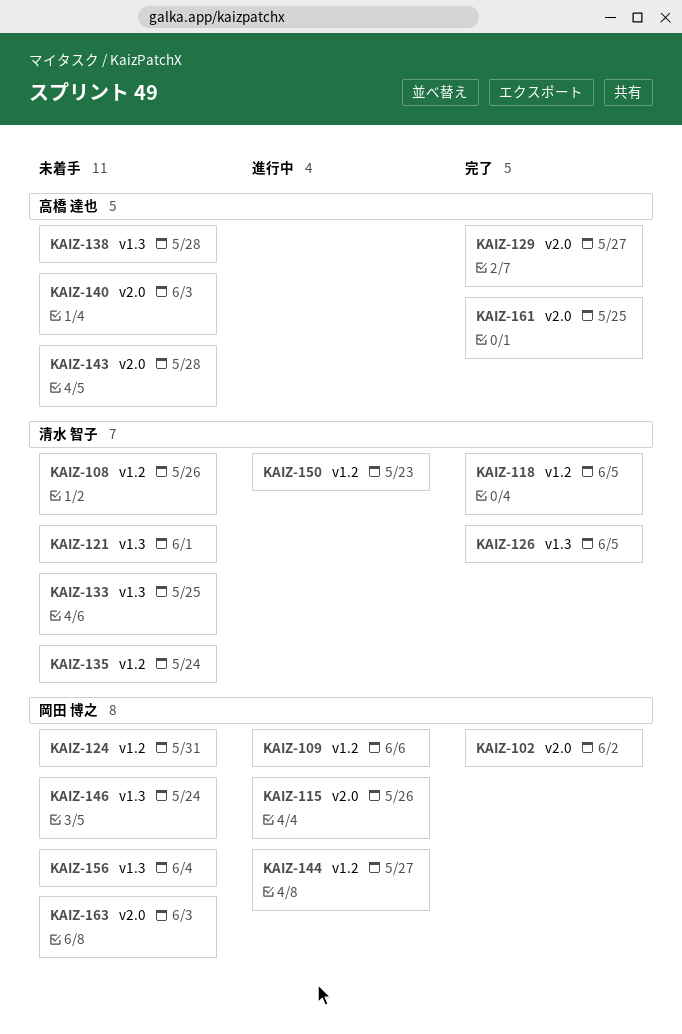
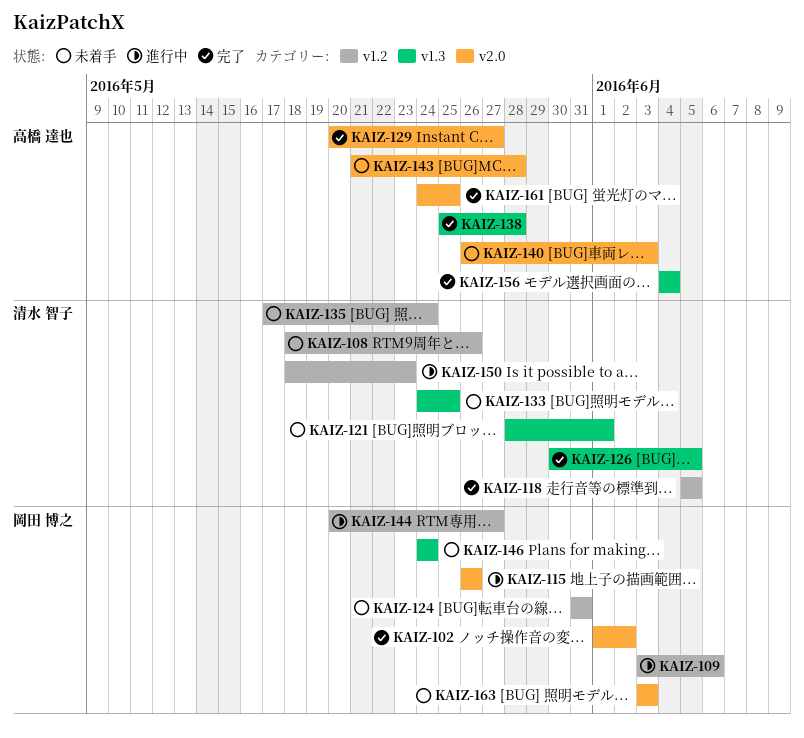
KAIZ-138, status: 未着手 -> 完了
KAIZ-156, status: 未着手 -> 完了
KAIZ-156, owner: 岡田 博之 -> 高橋 達也

